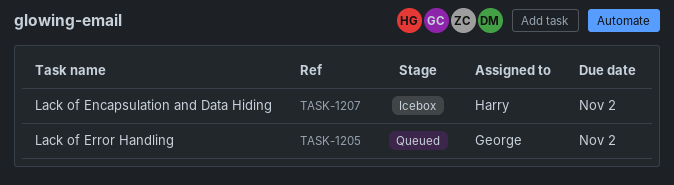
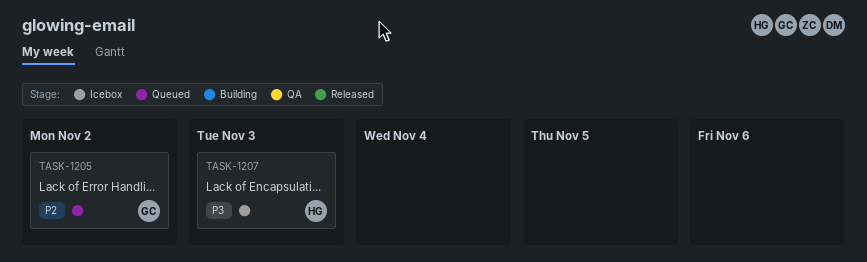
TASK-1207, due: Nov 2 -> Nov 3

